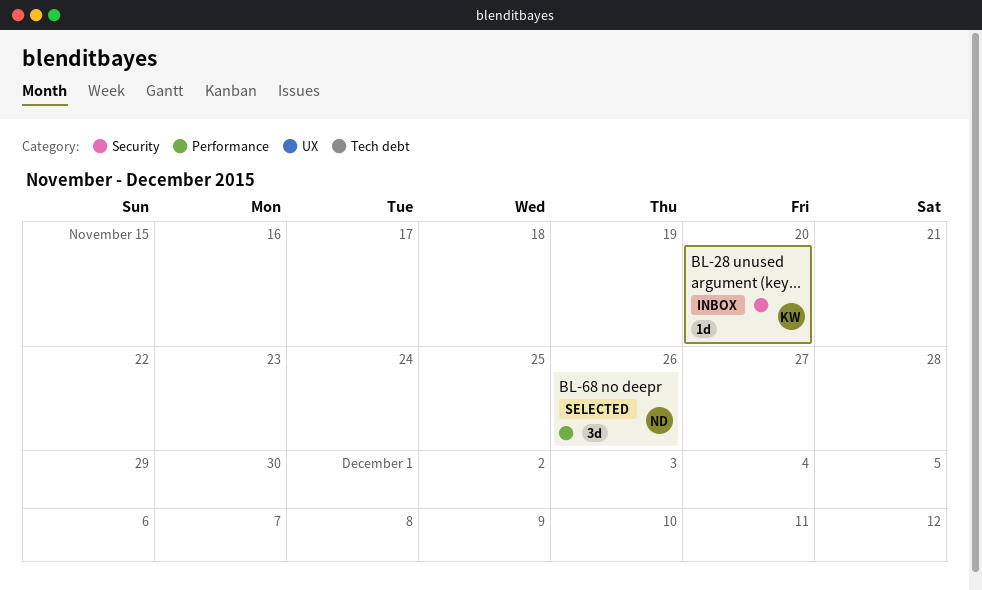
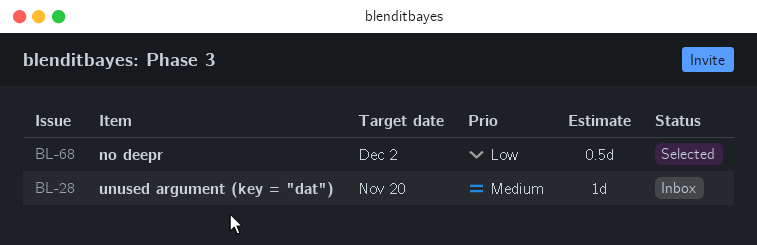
BL-68, estimate: 3d -> 0.5d
BL-68, due: Nov 26 -> Dec 2

